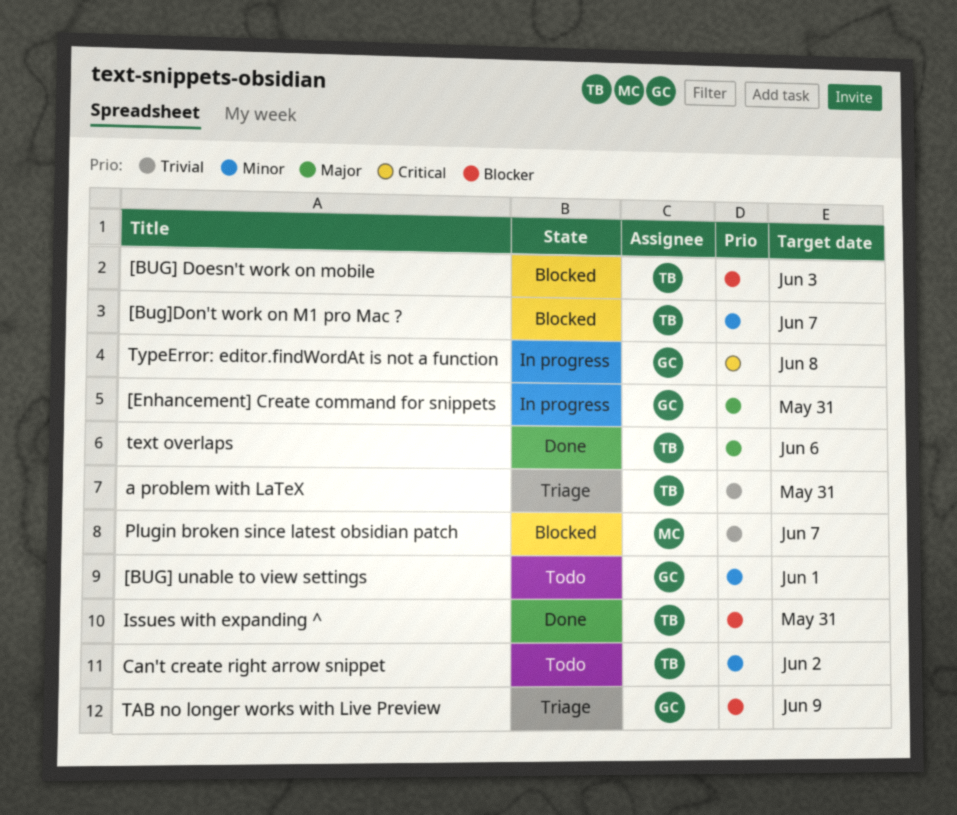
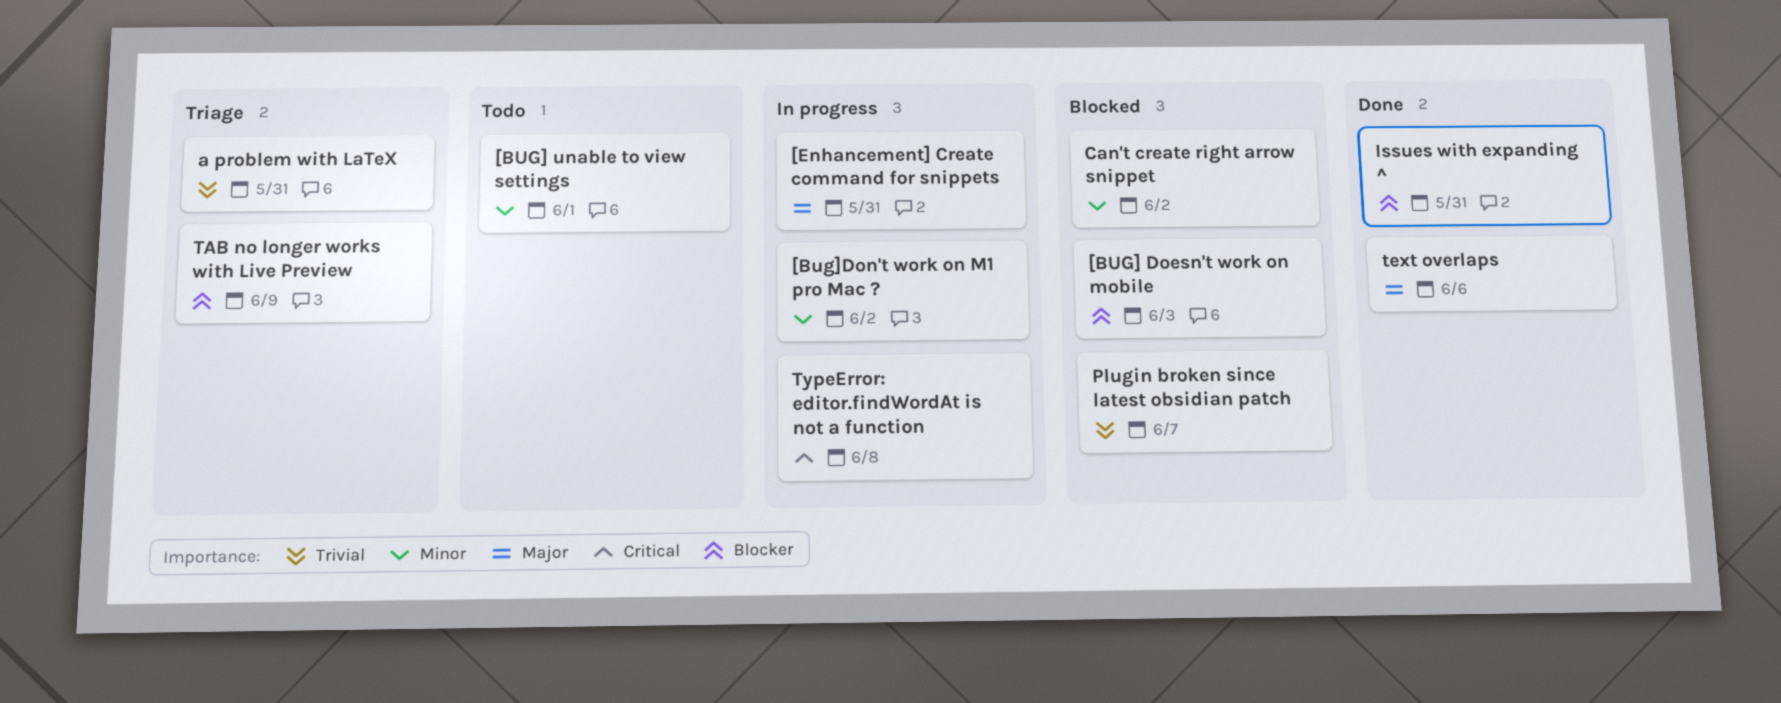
[Bug]Don't work on M1 pro Mac ?, status: Blocked -> In progress
[Bug]Don't work on M1 pro Mac ?, due: Jun 7 -> Jun 2
Can't create right arrow snippet, status: Todo -> Blocked

